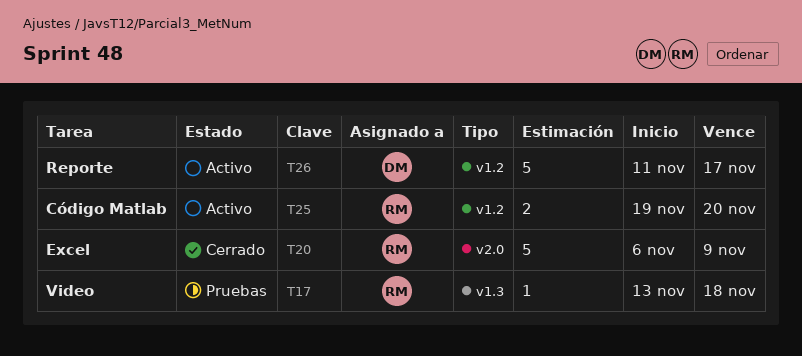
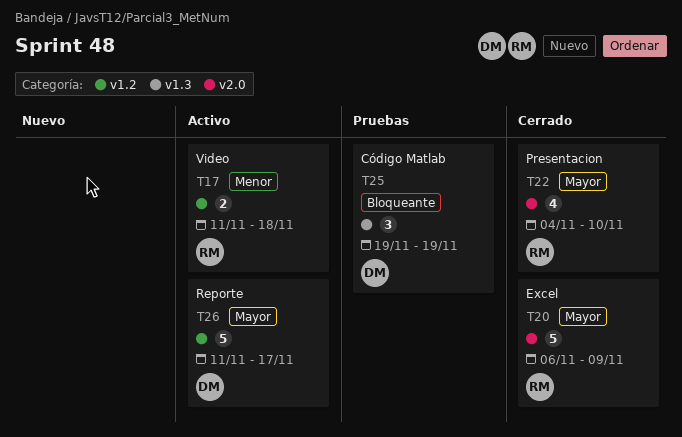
T17, status: Pruebas -> Activo
T17, label: v1.3 -> v1.2
T17, estimate: 1 -> 2
T17, start: Nov 13 -> Nov 11
T22: none -> present
T25, status: Activo -> Pruebas
T25, owner: RM -> DM
T25, label: v1.2 -> v1.3
T25, estimate: 2 -> 3
T25, due: Nov 20 -> Nov 19

